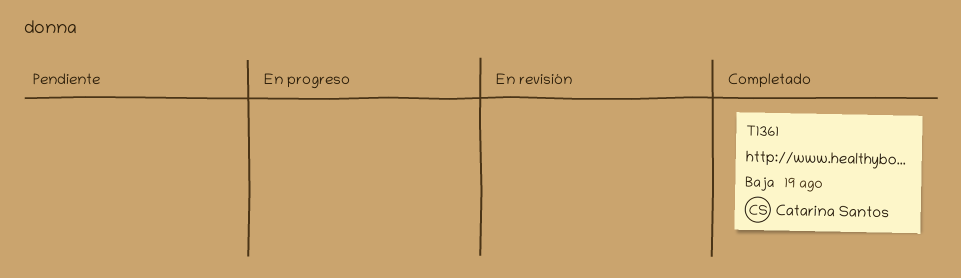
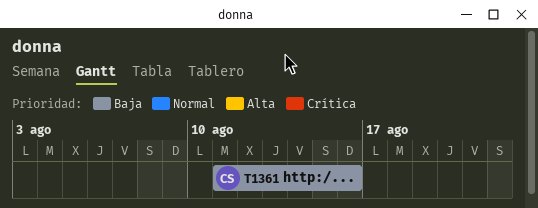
T1361, due: Aug 19 -> Aug 16

